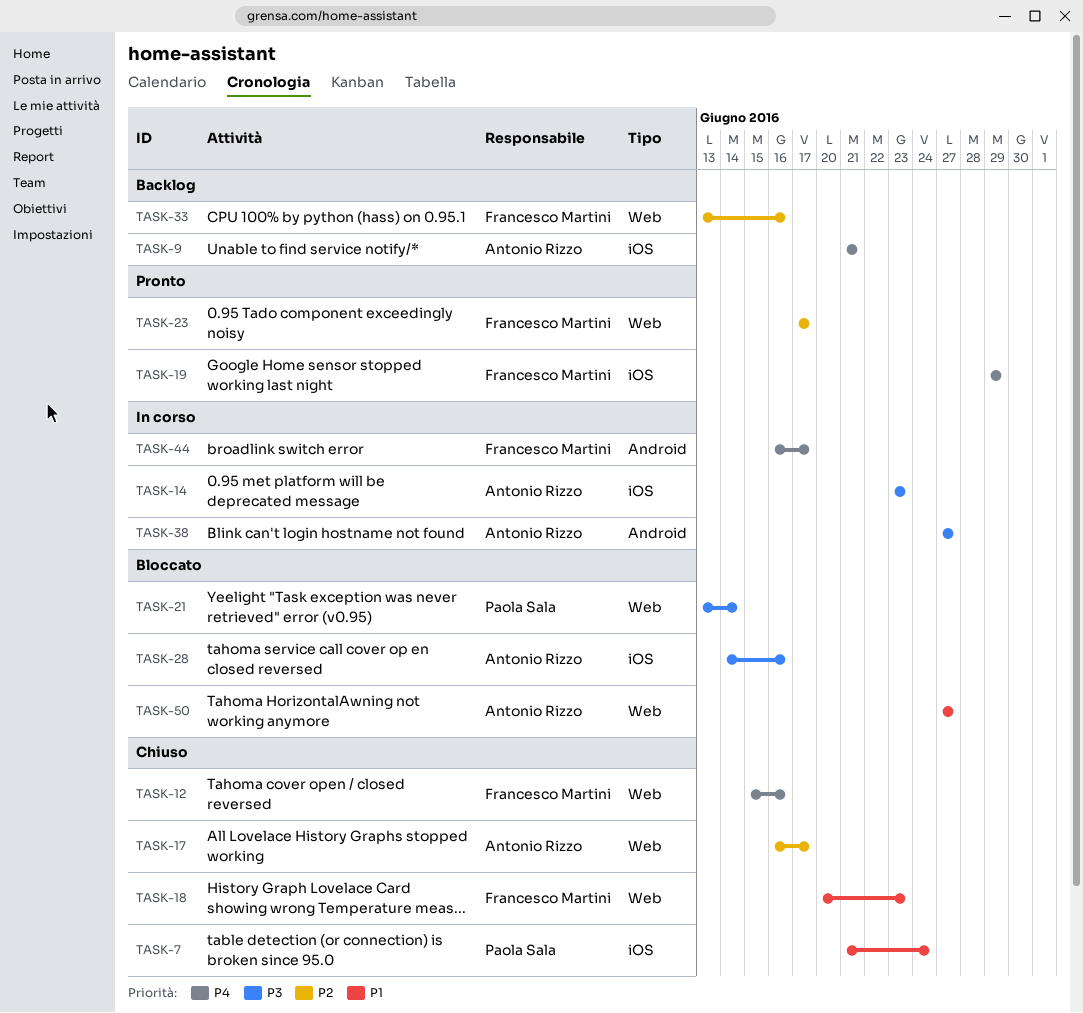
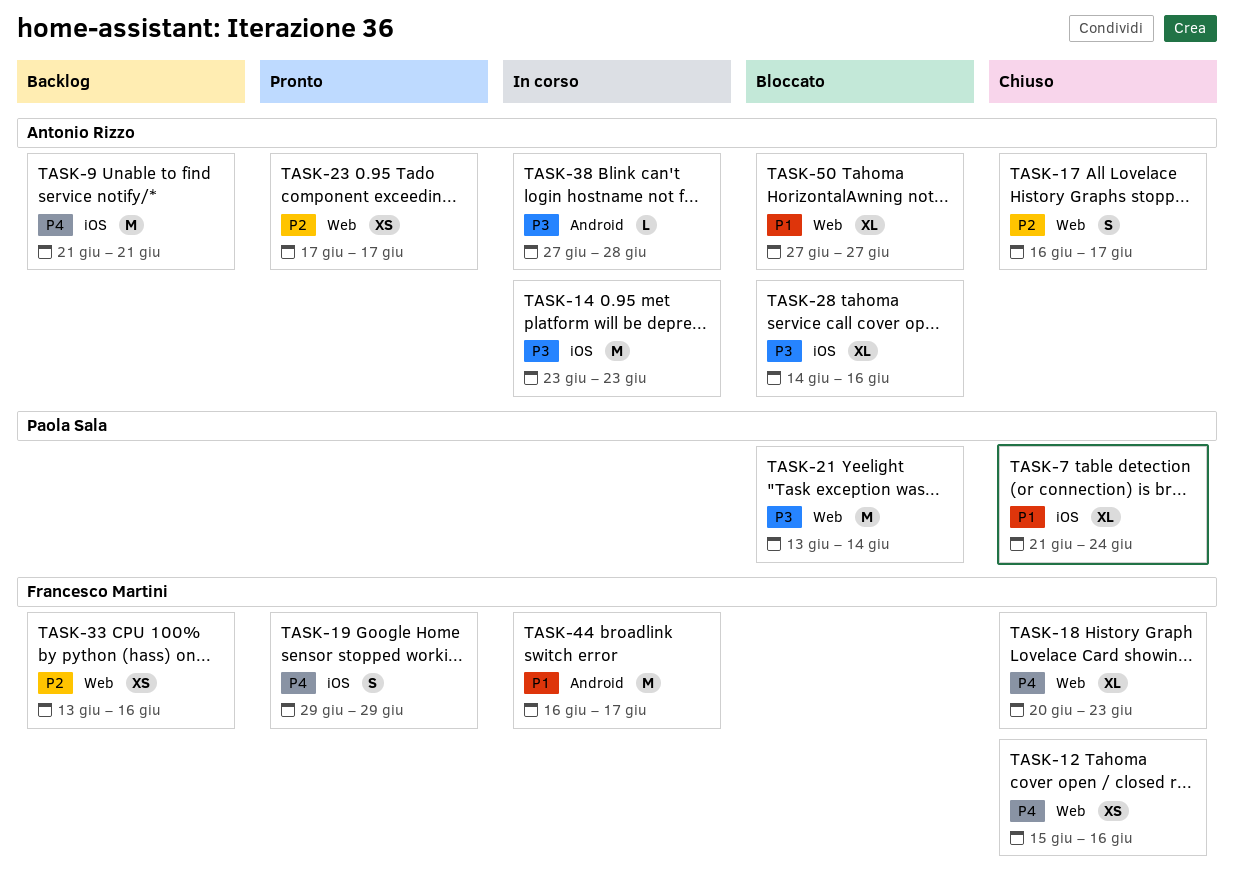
TASK-18, priority: P1 -> P4
TASK-23, owner: Francesco Martini -> Antonio Rizzo
TASK-38, due: Jun 27 -> Jun 28
TASK-44, priority: P4 -> P1

